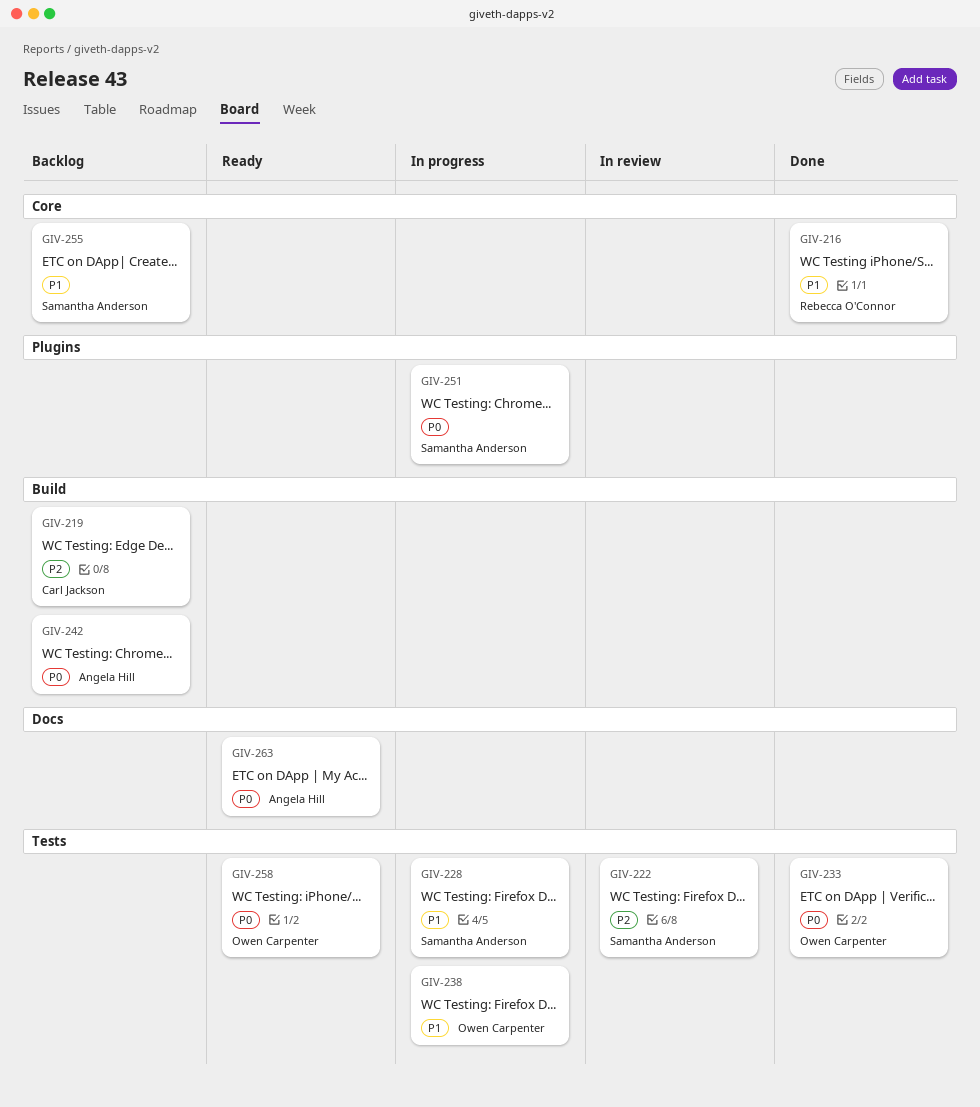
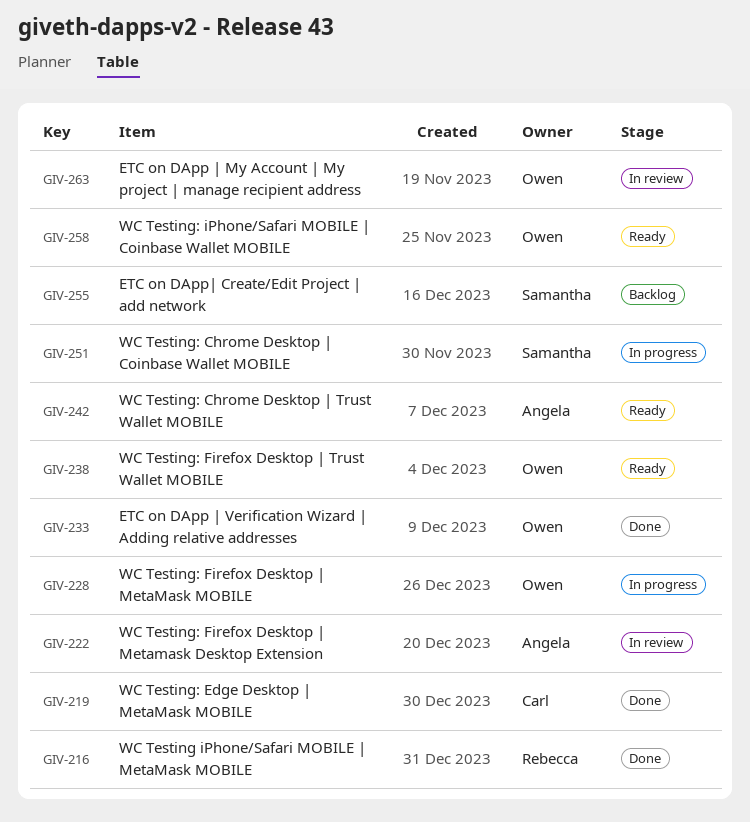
GIV-219, status: Backlog -> Done
GIV-222, owner: Samantha Anderson -> Angela Hill
GIV-228, owner: Samantha Anderson -> Owen Carpenter
GIV-238, status: In progress -> Ready
GIV-242, status: Backlog -> Ready
GIV-263, status: Ready -> In review
GIV-263, owner: Angela Hill -> Owen Carpenter

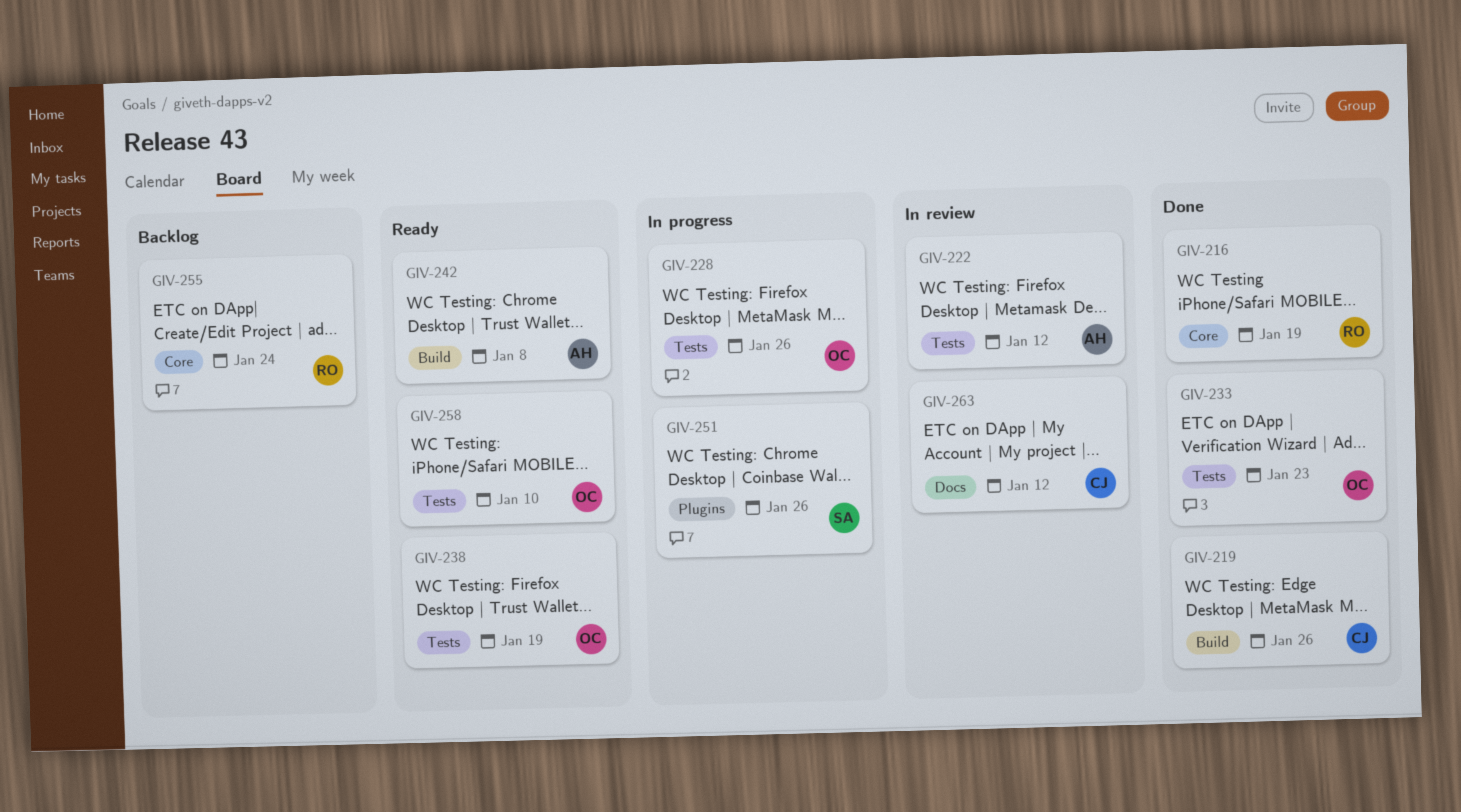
GIV-255, owner: Samantha -> Rebecca
GIV-263, owner: Owen -> Carl

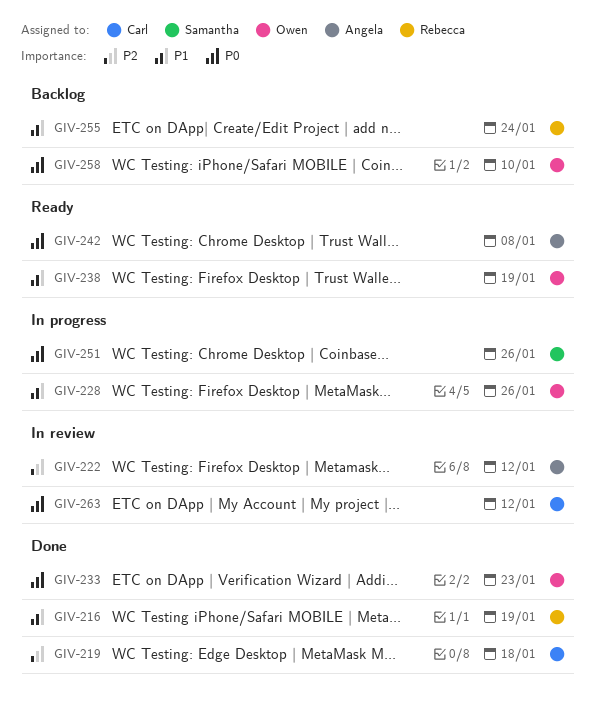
GIV-219, due: Jan 26 -> Jan 18
GIV-258, status: Ready -> Backlog

